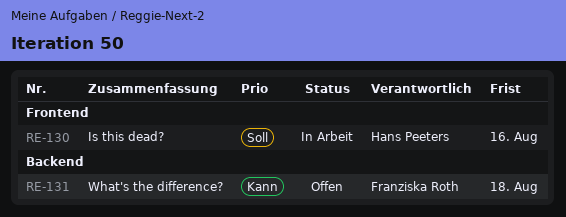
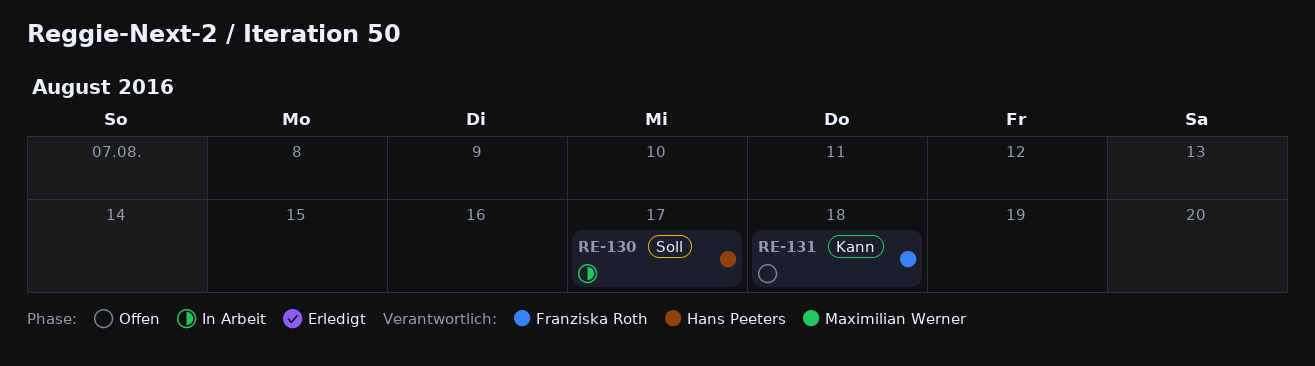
RE-130, due: Aug 16 -> Aug 17

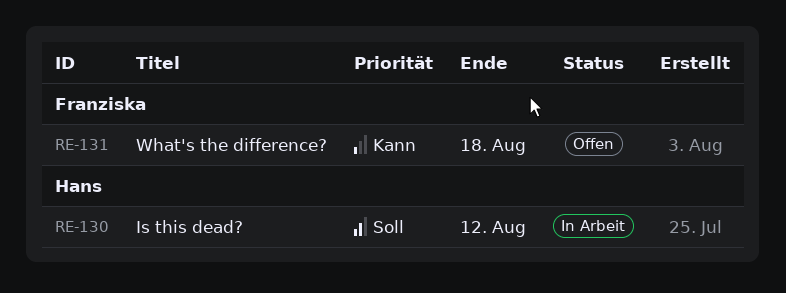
RE-130, due: Aug 17 -> Aug 12

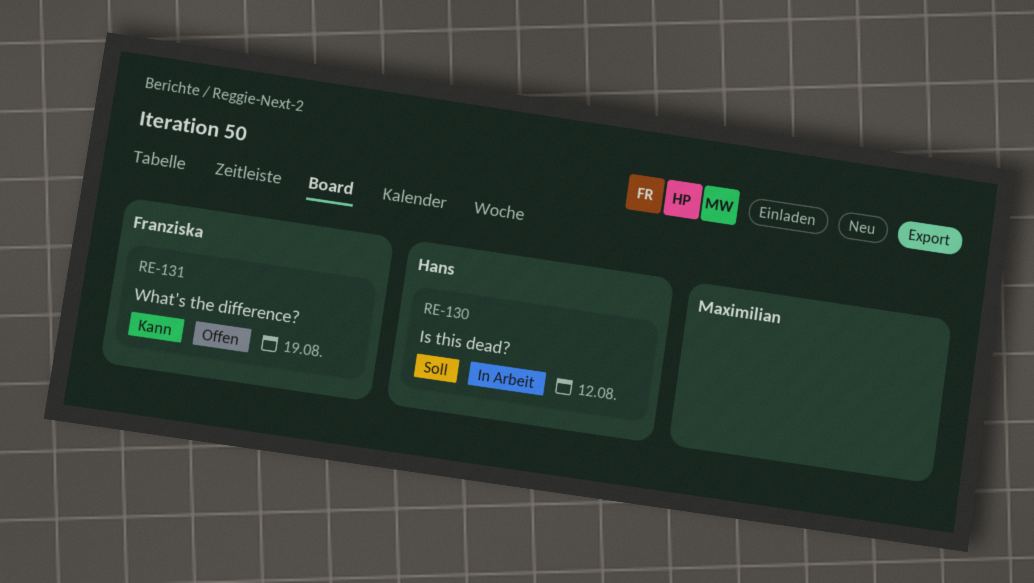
RE-131, due: Aug 18 -> Aug 19

